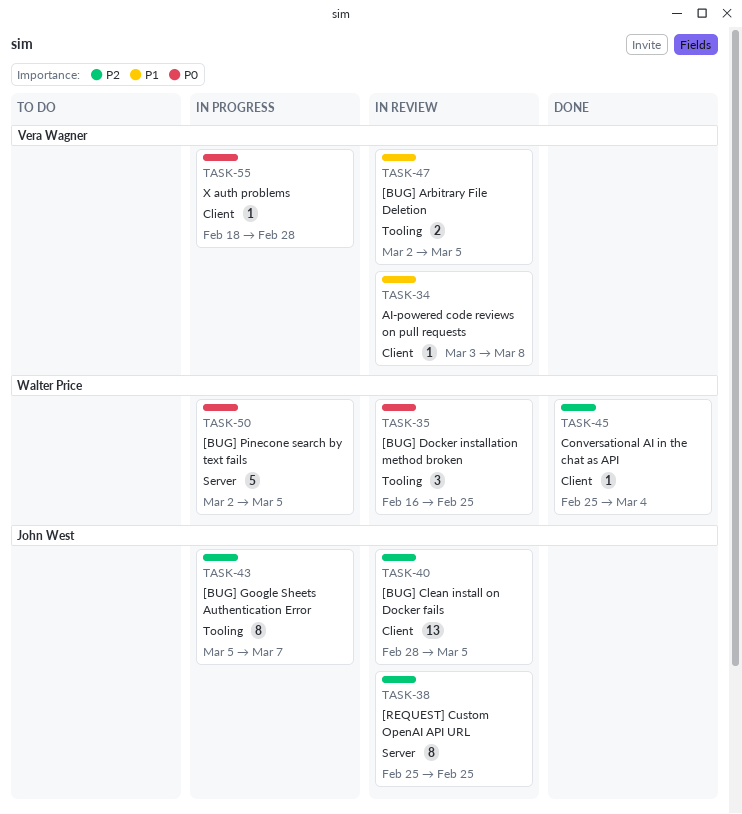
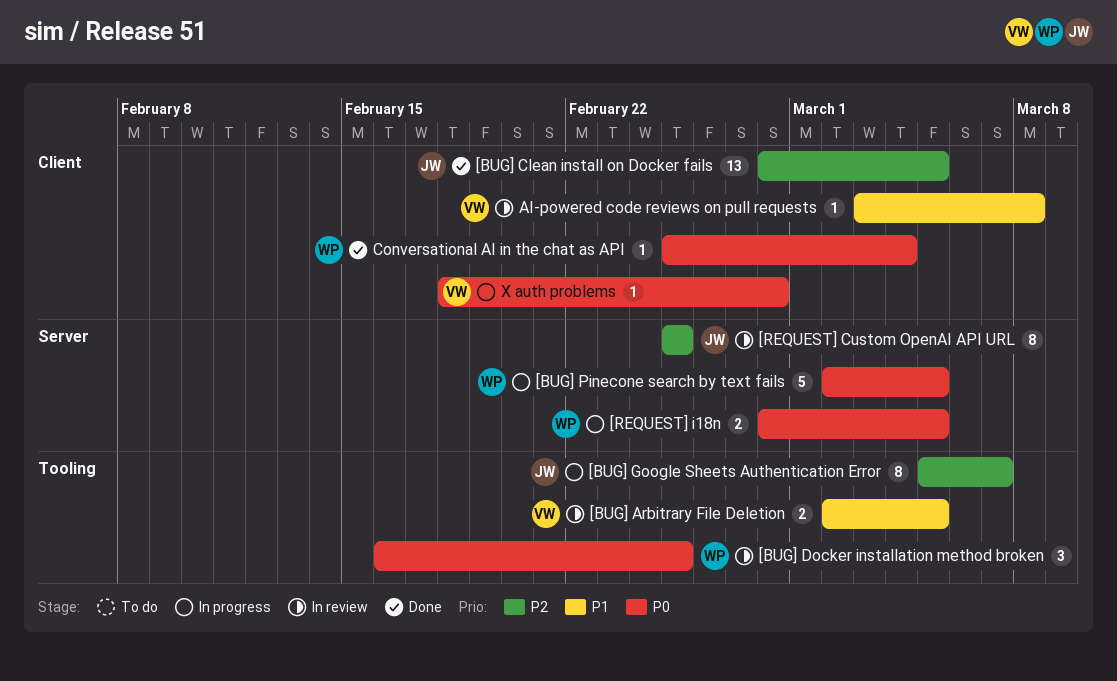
[BUG] Clean install on Docker fails, status: In review -> Done
[REQUEST] i18n: none -> present
Conversational AI in the chat as API, priority: P2 -> P0

